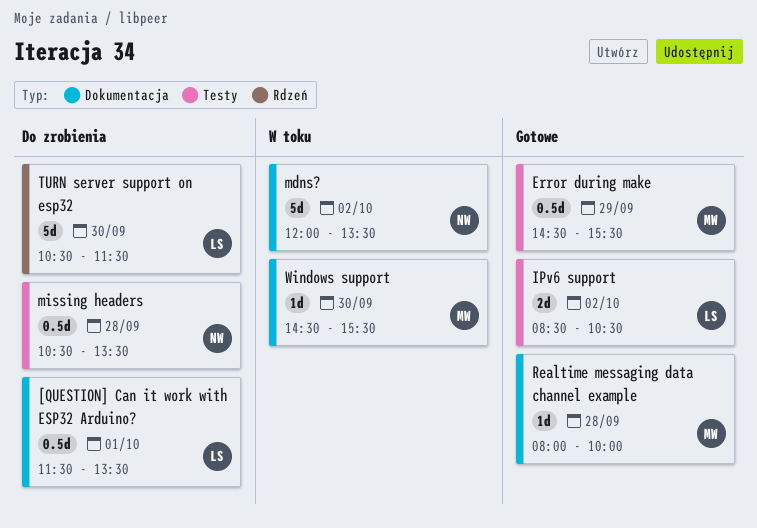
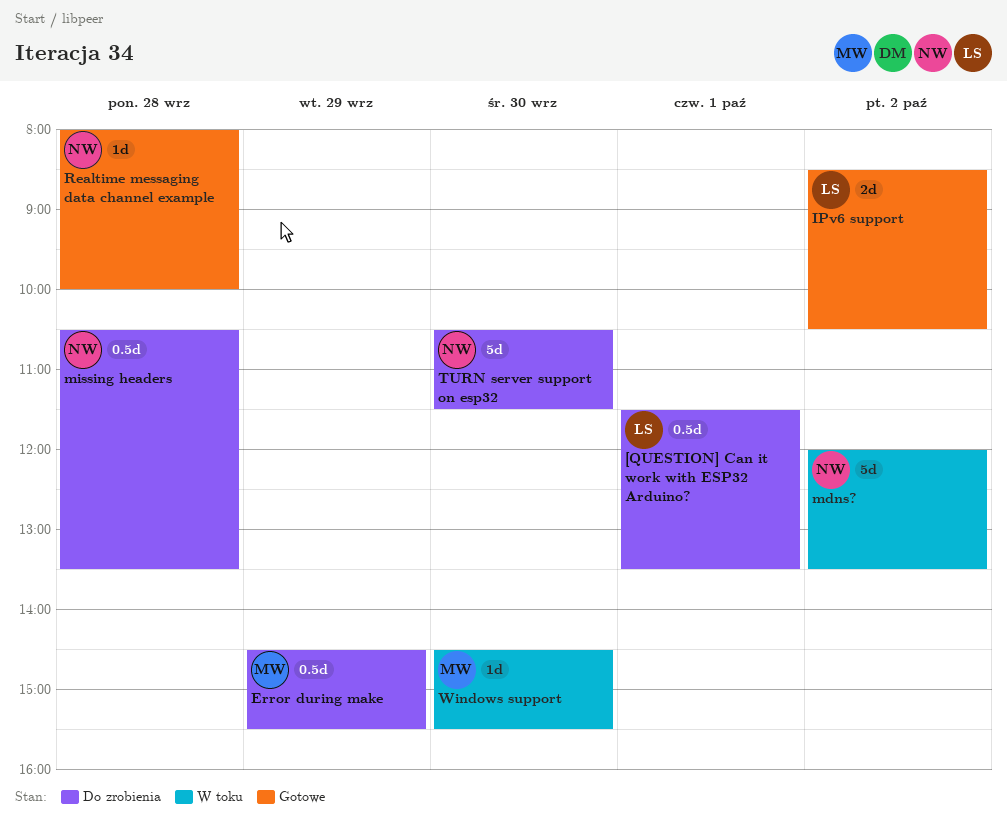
Error during make, status: Gotowe -> Do zrobienia
Realtime messaging data channel example, owner: MW -> NW
TURN server support on esp32, owner: LS -> NW

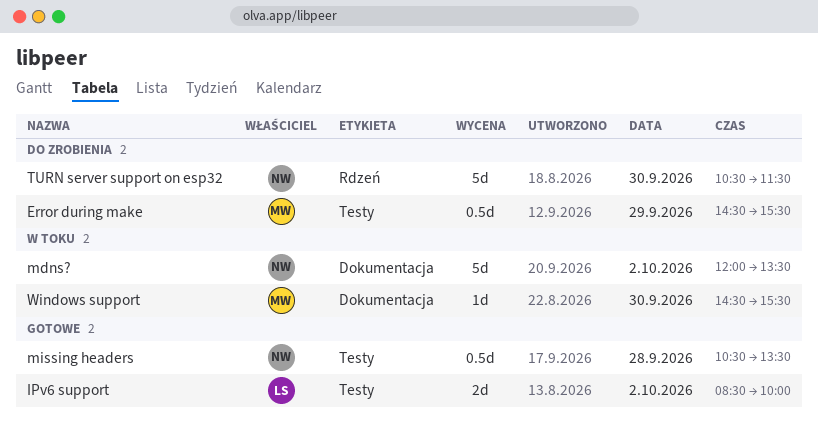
[QUESTION] Can it work with ESP32 Arduino?: present -> none
IPv6 support, ends: 10:30 -> 10:00
missing headers, status: Do zrobienia -> Gotowe
Realtime messaging data channel example: present -> none

